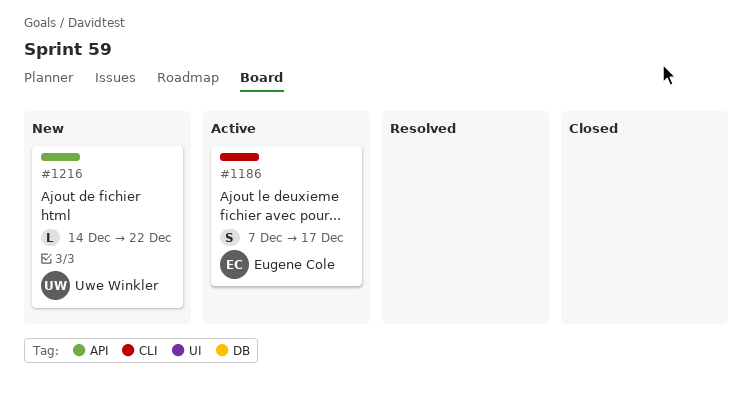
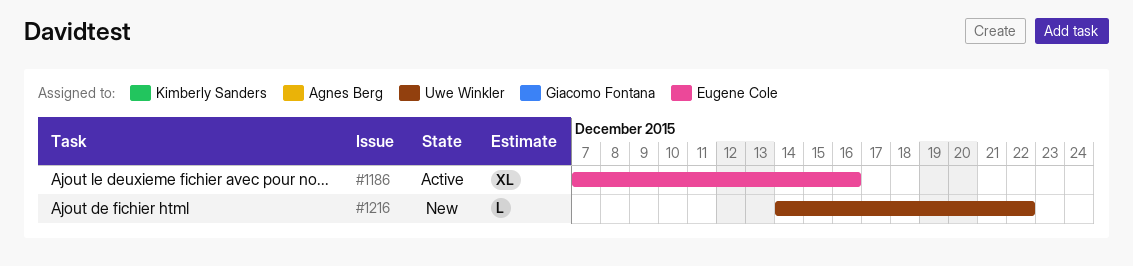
#1186, estimate: S -> XL
#1186, due: Dec 17 -> Dec 16

